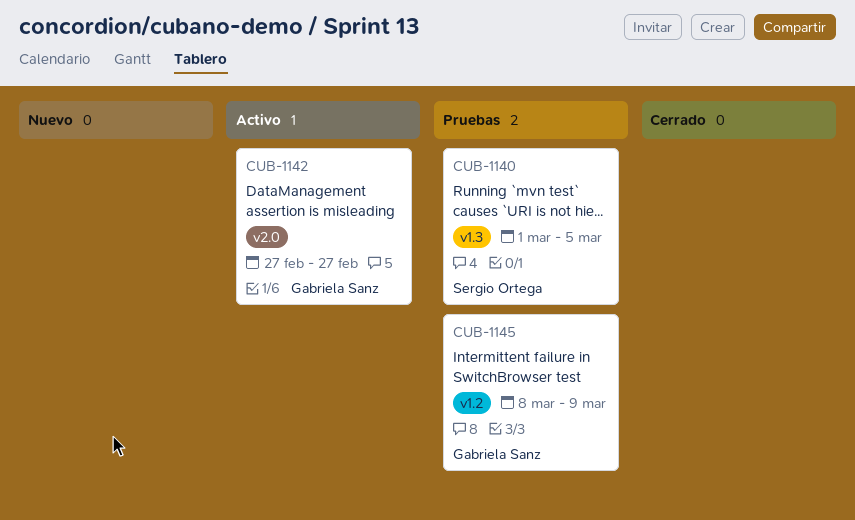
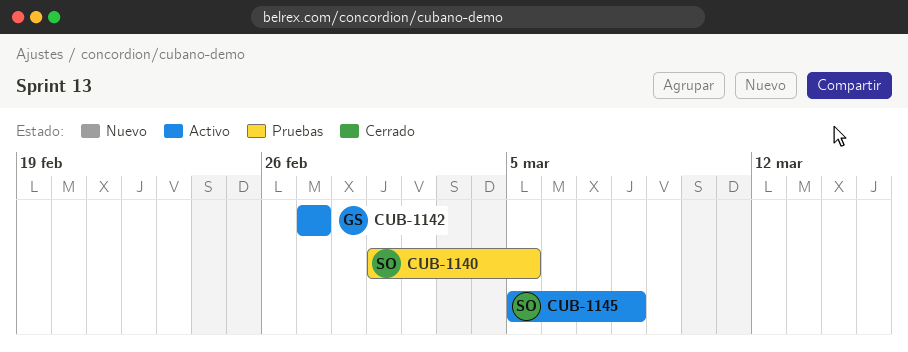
CUB-1145, status: Pruebas -> Activo
CUB-1145, owner: Gabriela Sanz -> Sergio Ortega
CUB-1145, start: Mar 8 -> Mar 5
CUB-1145, due: Mar 9 -> Mar 8

